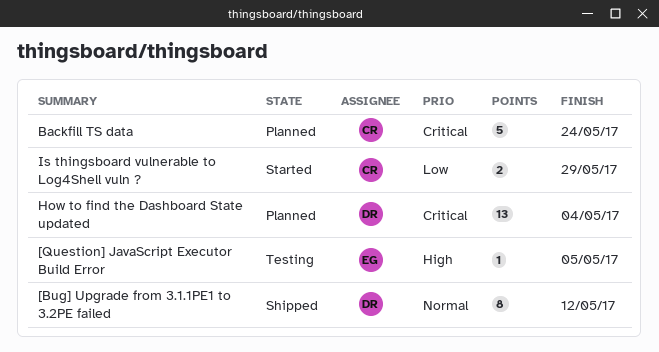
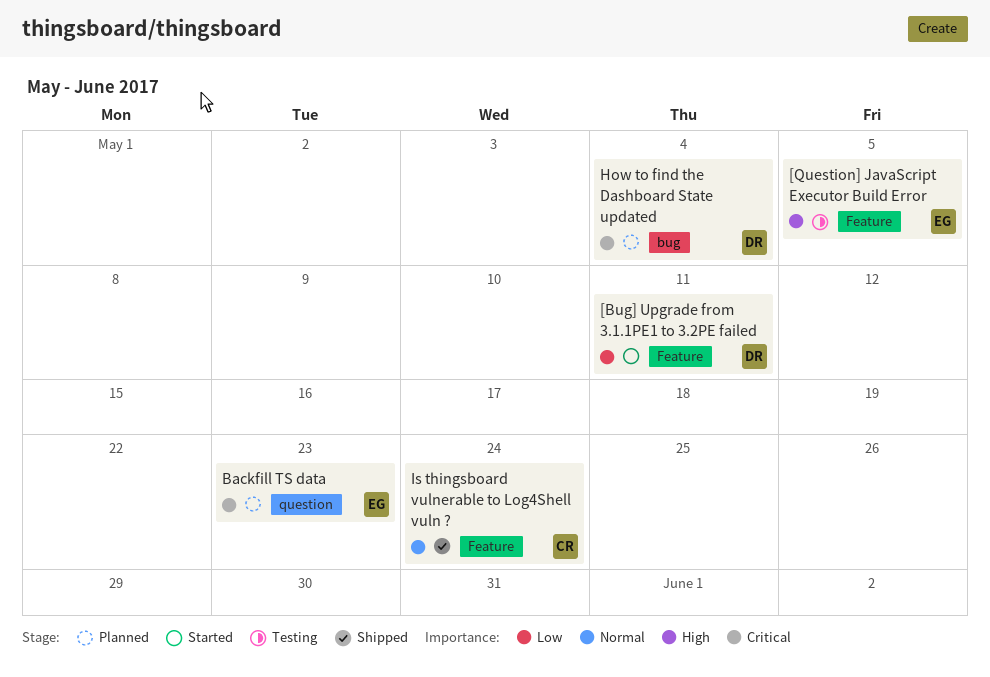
[Bug] Upgrade from 3.1.1PE1 to 3.2PE failed, status: Shipped -> Started
[Bug] Upgrade from 3.1.1PE1 to 3.2PE failed, priority: Normal -> Low
[Bug] Upgrade from 3.1.1PE1 to 3.2PE failed, due: May 12 -> May 11
Backfill TS data, owner: CR -> EG
Backfill TS data, due: May 24 -> May 23
Is thingsboard vulnerable to Log4Shell vuln ?, status: Started -> Shipped
Is thingsboard vulnerable to Log4Shell vuln ?, priority: Low -> Normal
Is thingsboard vulnerable to Log4Shell vuln ?, due: May 29 -> May 24

